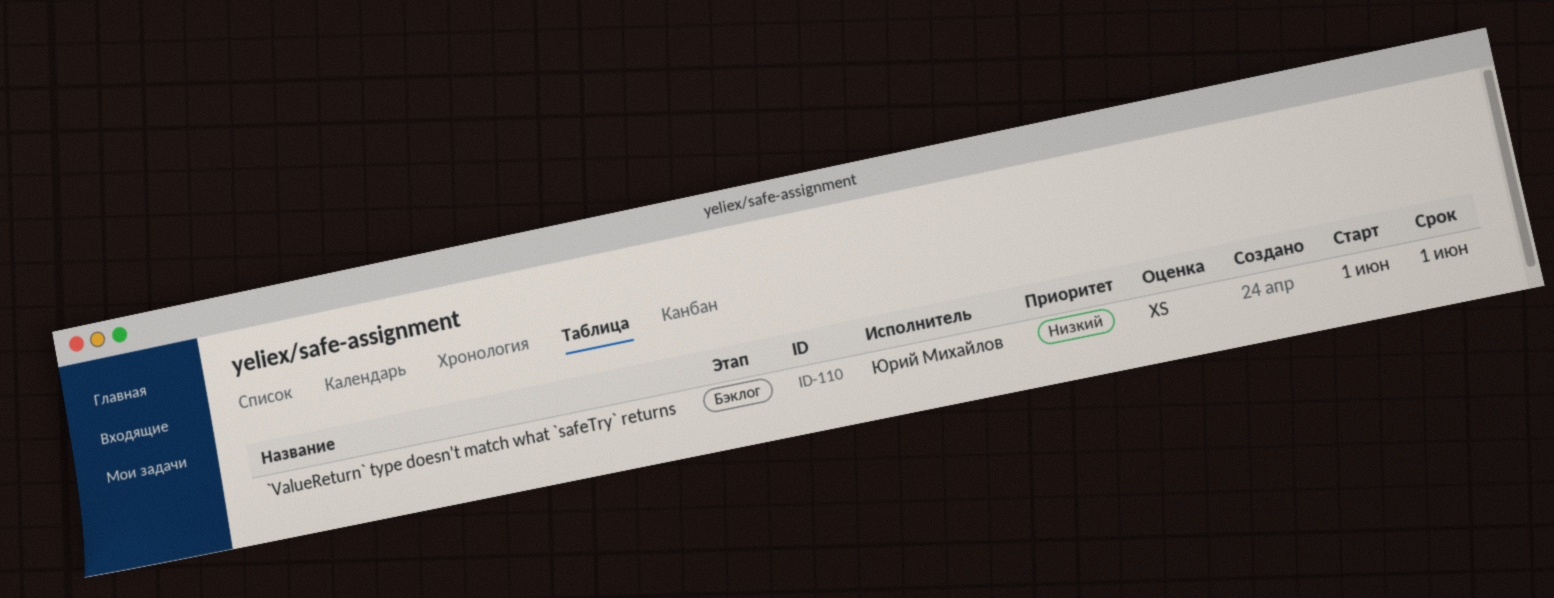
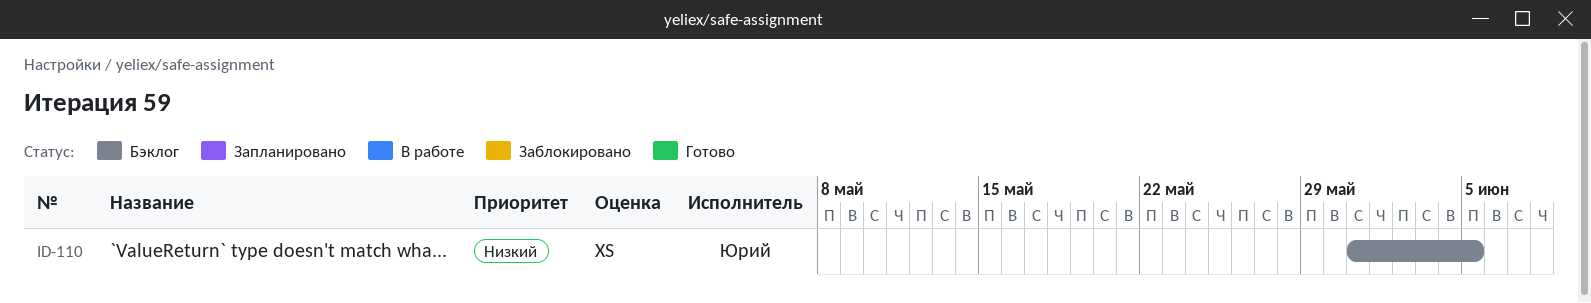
ID-110, start: Jun 1 -> May 31
ID-110, due: Jun 1 -> Jun 5

